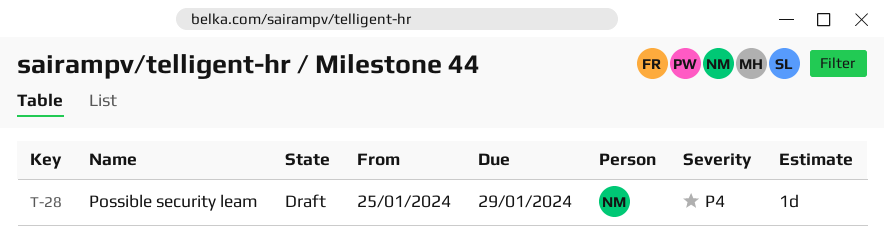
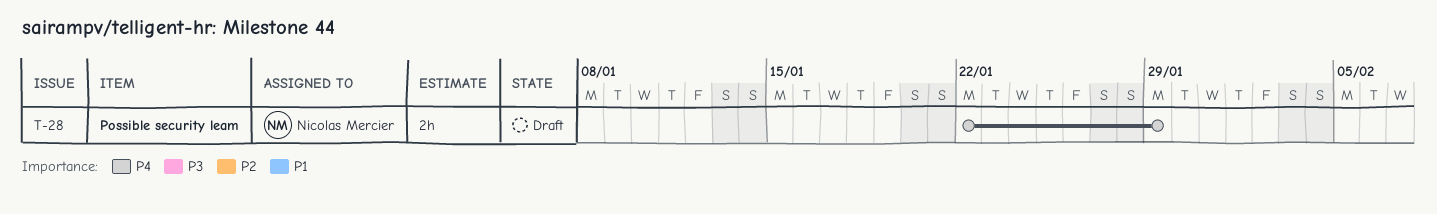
T-28, estimate: 1d -> 2h
T-28, start: Jan 25 -> Jan 22

